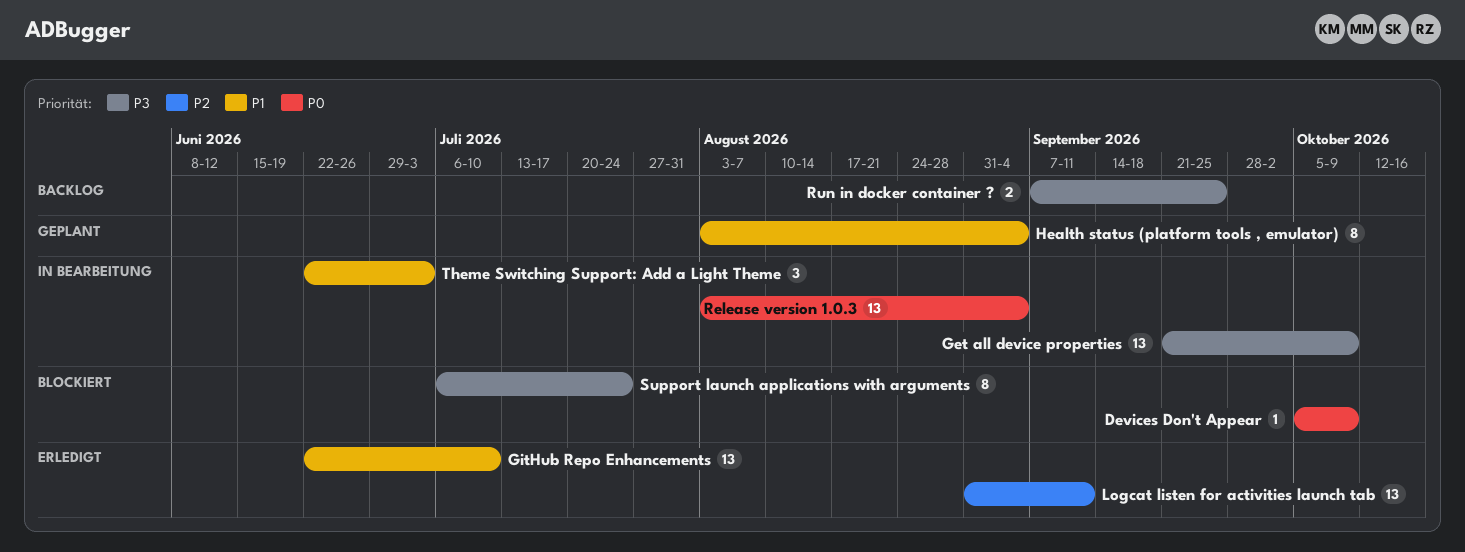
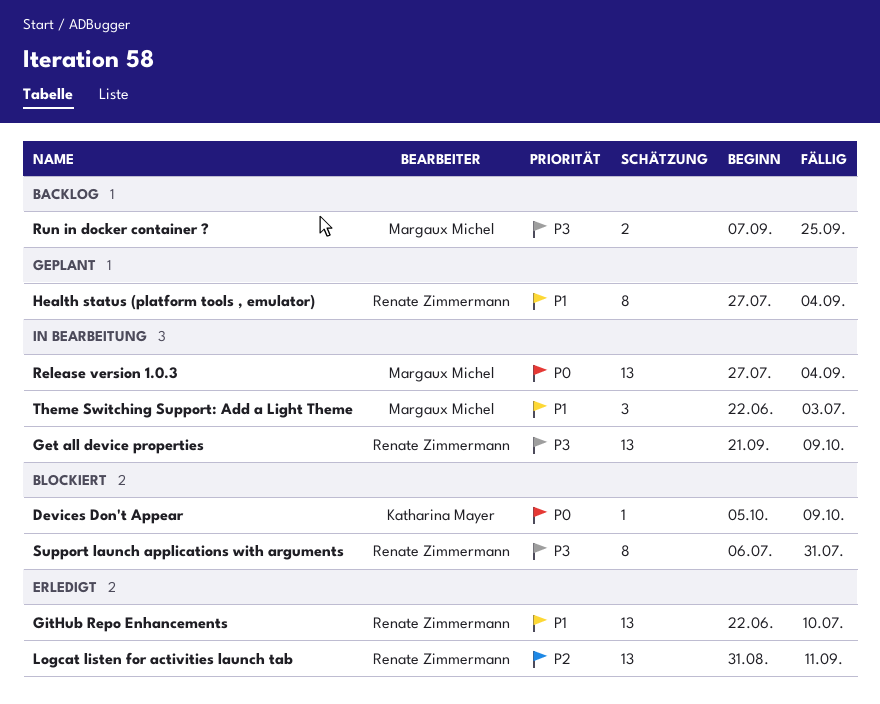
Health status (platform tools , emulator), start: Aug 3 -> Jul 27
Release version 1.0.3, start: Aug 3 -> Jul 27
Support launch applications with arguments, due: Jul 24 -> Jul 31

